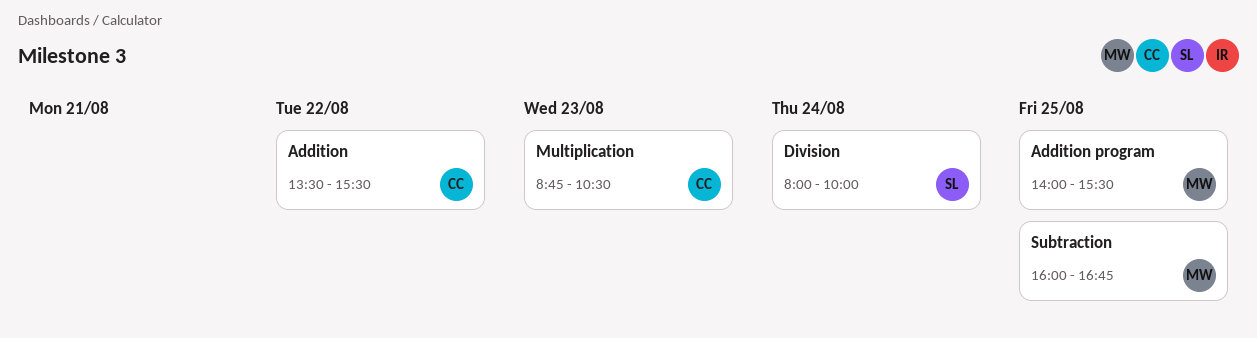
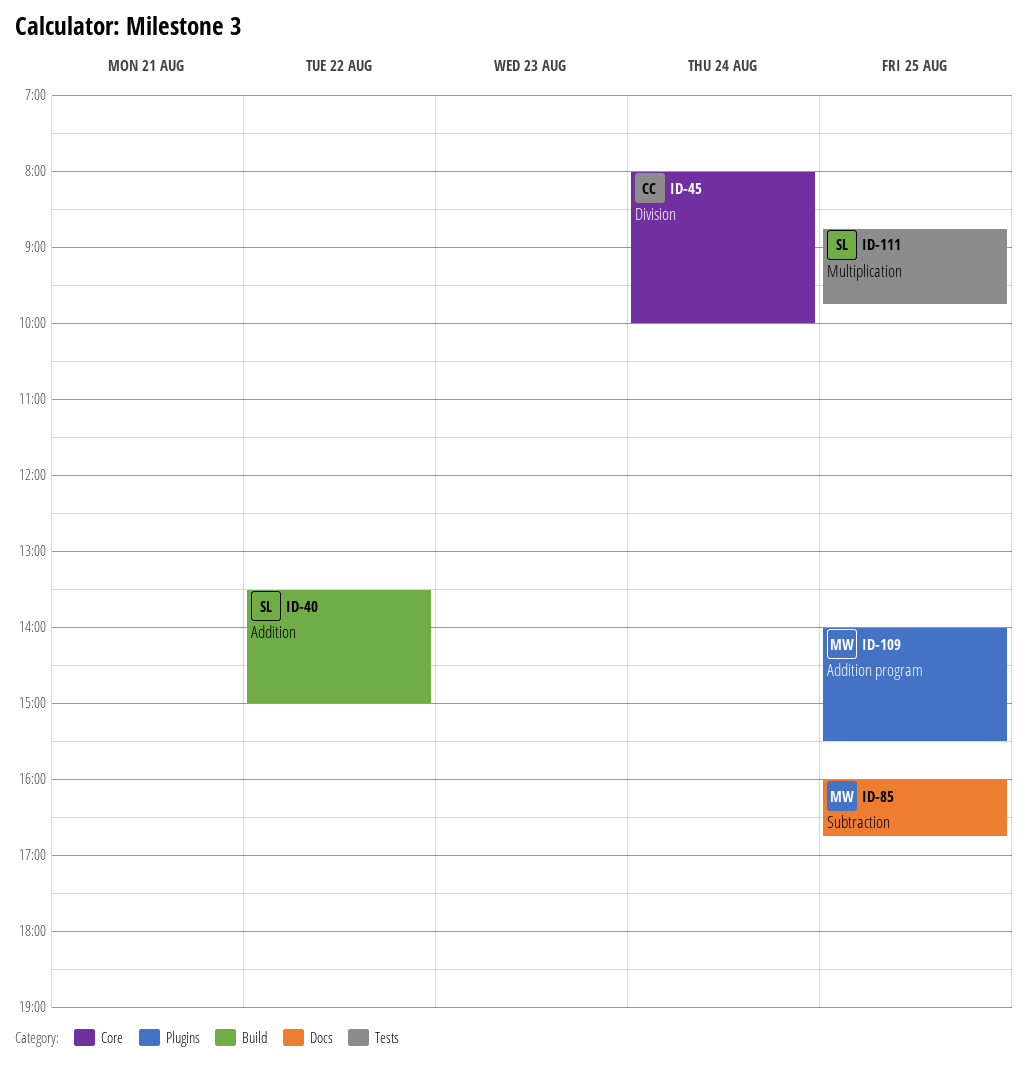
Addition, owner: CC -> SL
Addition, ends: 15:30 -> 15:00
Division, owner: SL -> CC
Multiplication, owner: CC -> SL
Multiplication, day: Aug 23 -> Aug 25
Multiplication, ends: 10:30 -> 09:45

